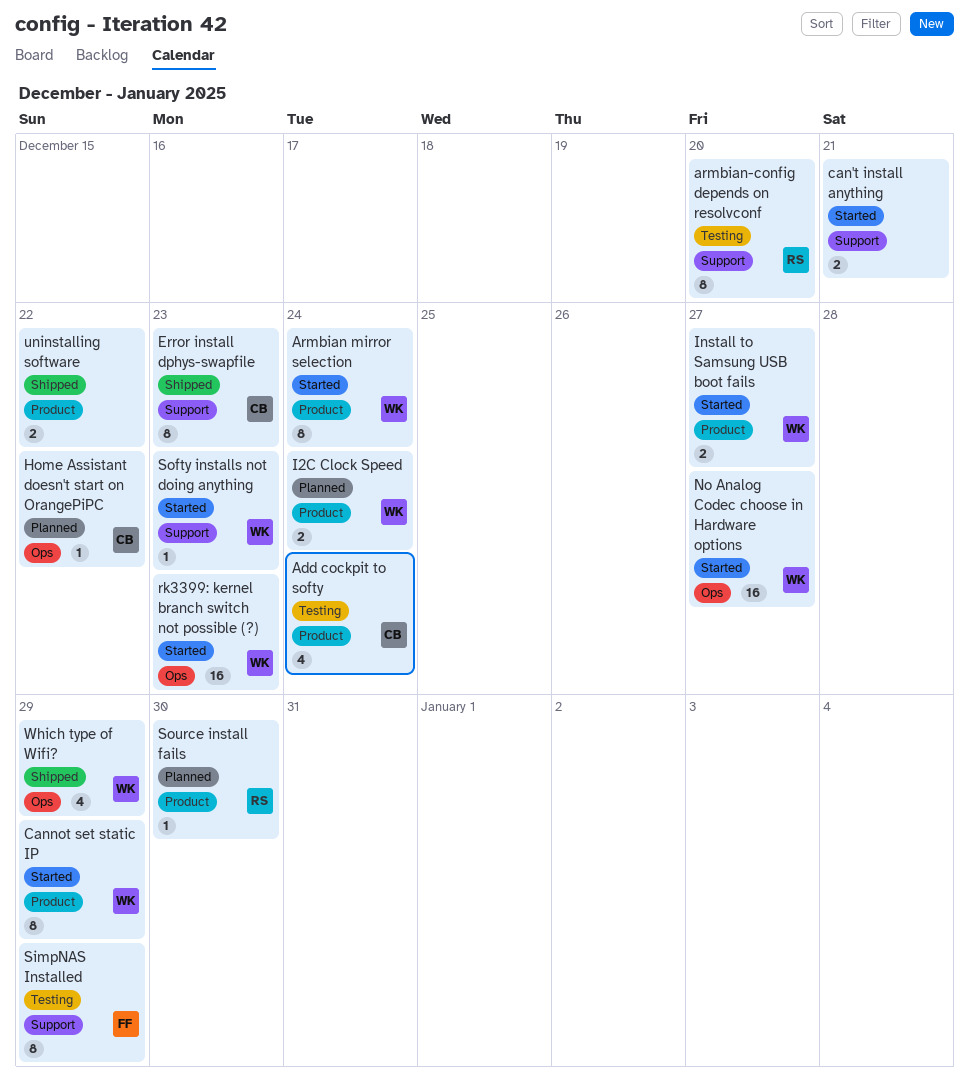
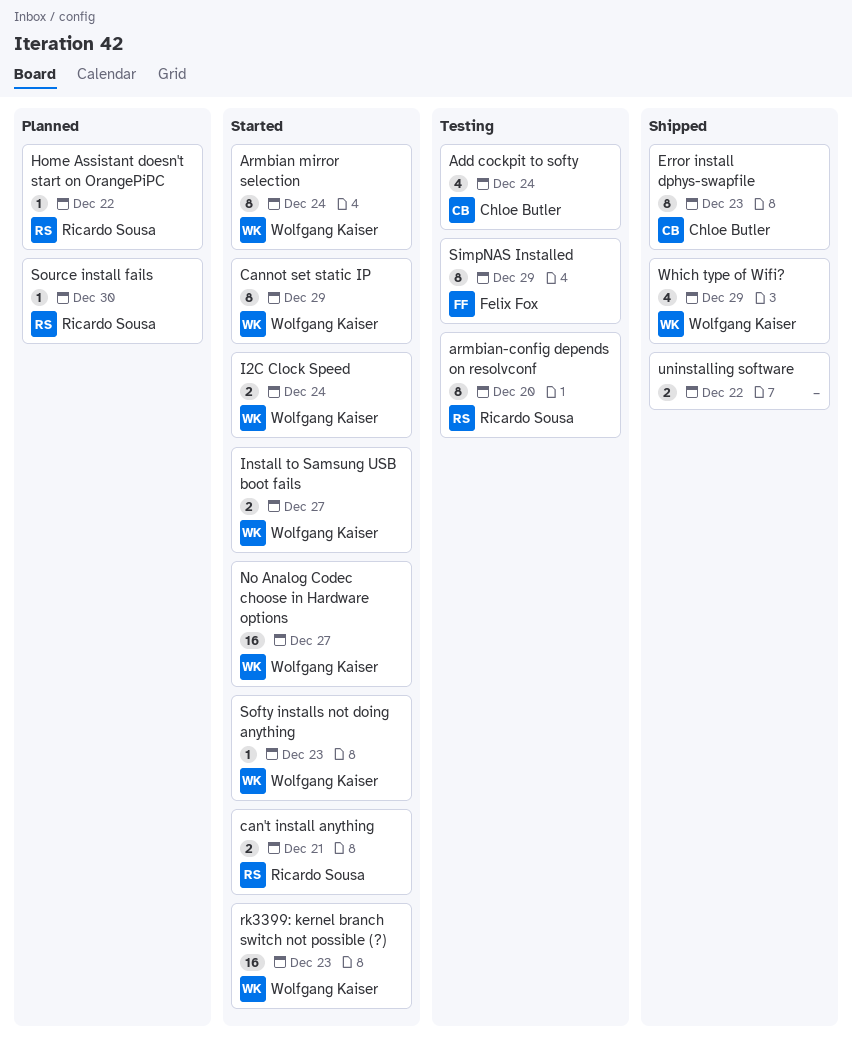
can't install anything, owner: none -> Ricardo Sousa
Home Assistant doesn't start on OrangePiPC, owner: Chloe Butler -> Ricardo Sousa
I2C Clock Speed, status: Planned -> Started

